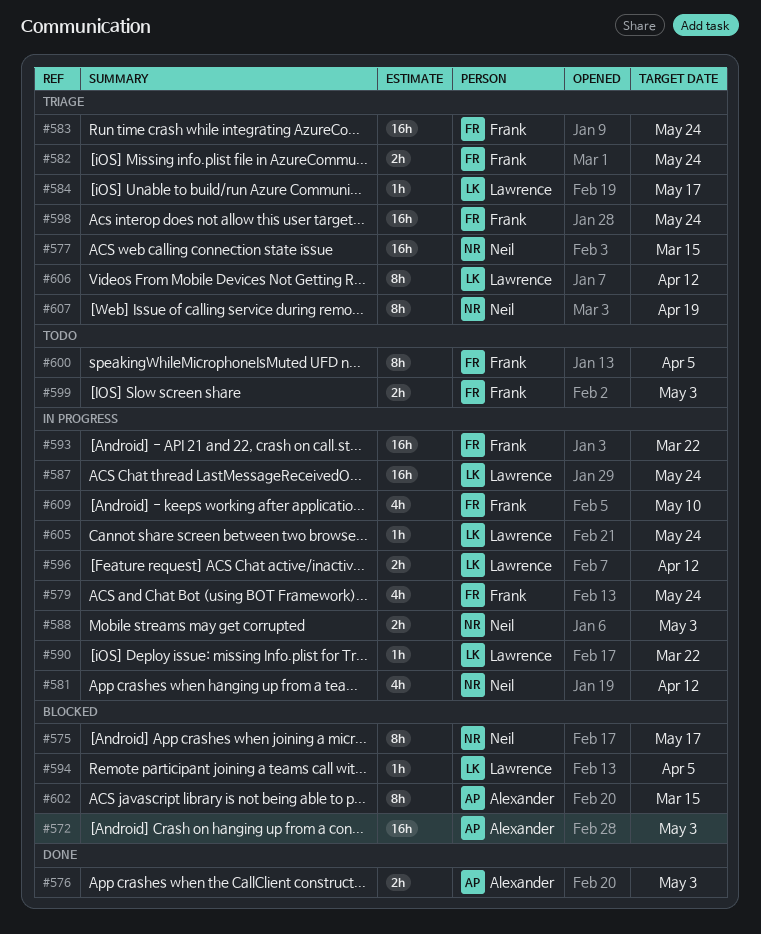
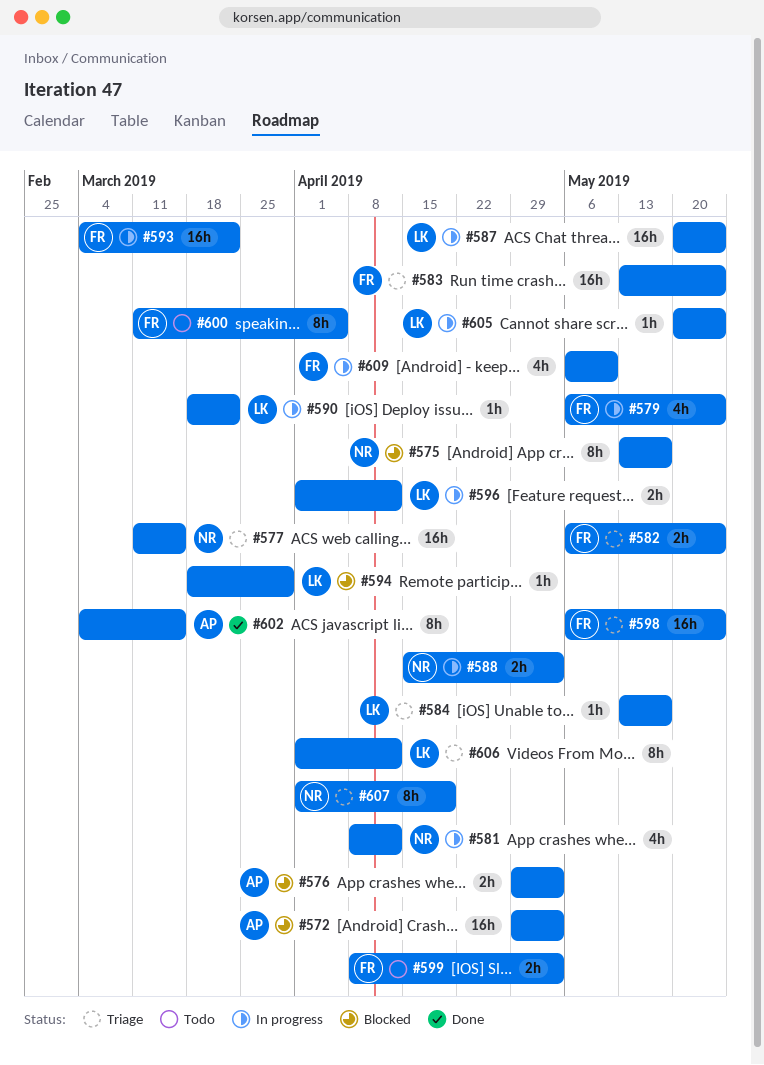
#576, status: Done -> Blocked
#594, due: Apr 5 -> Mar 29
#602, status: Blocked -> Done

